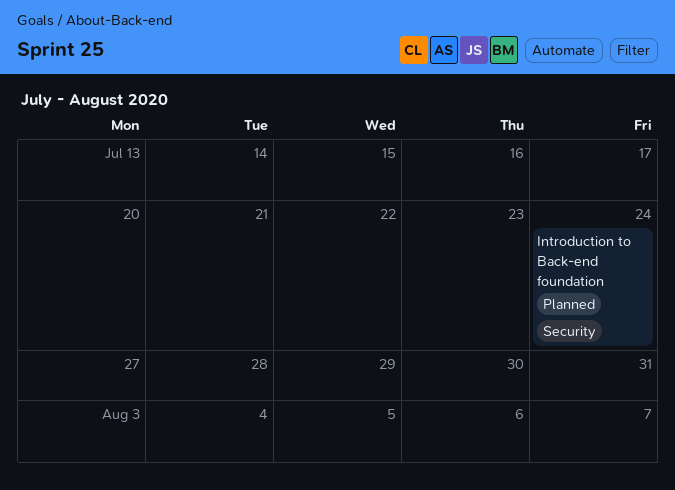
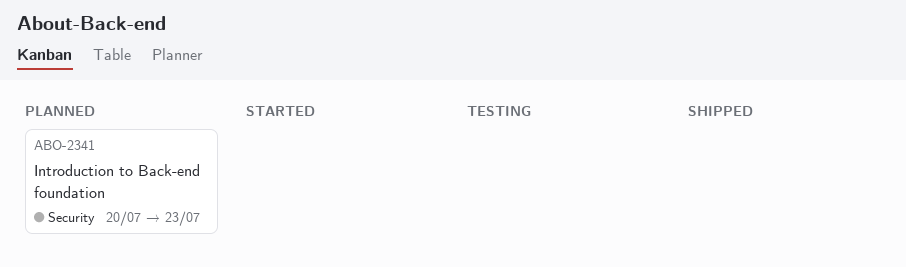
Introduction to Back-end foundation, due: Jul 24 -> Jul 23

